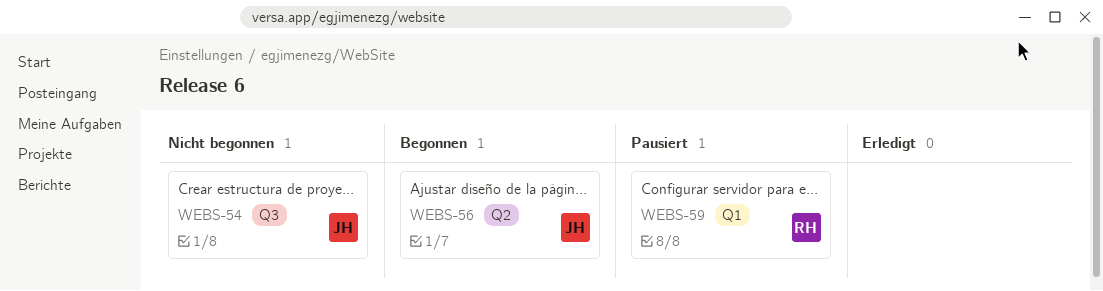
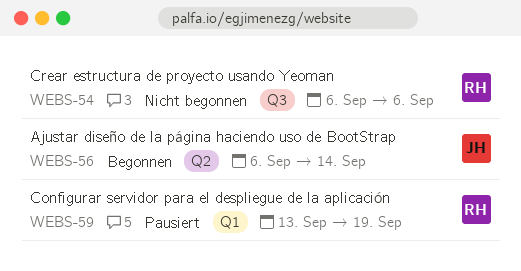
WEBS-54, owner: JH -> RH

